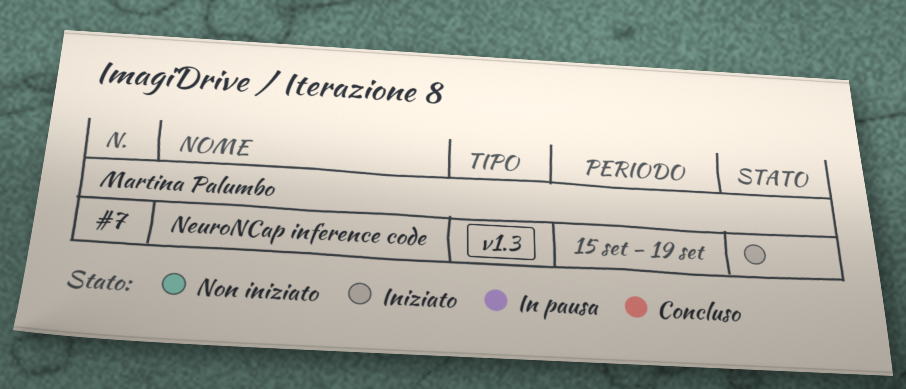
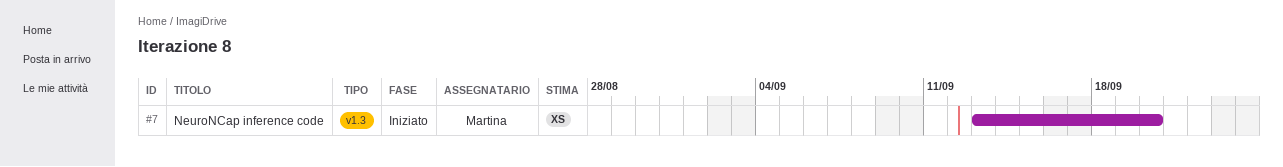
#7, start: Sep 15 -> Sep 13
#7, due: Sep 19 -> Sep 20

